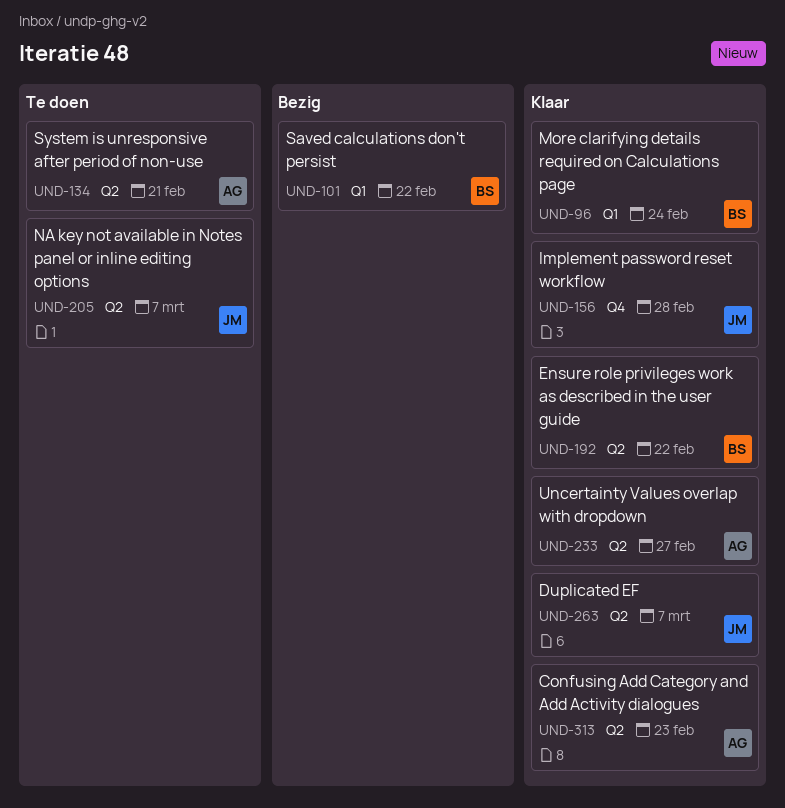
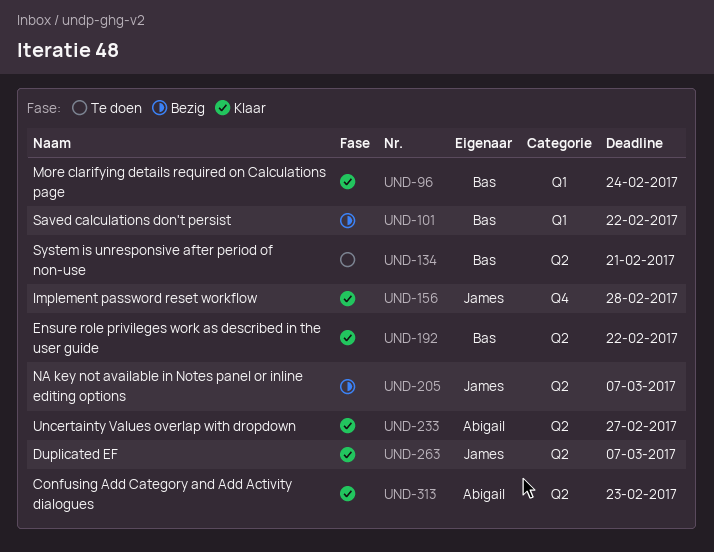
UND-134, owner: Abigail -> Bas
UND-205, status: Te doen -> Bezig

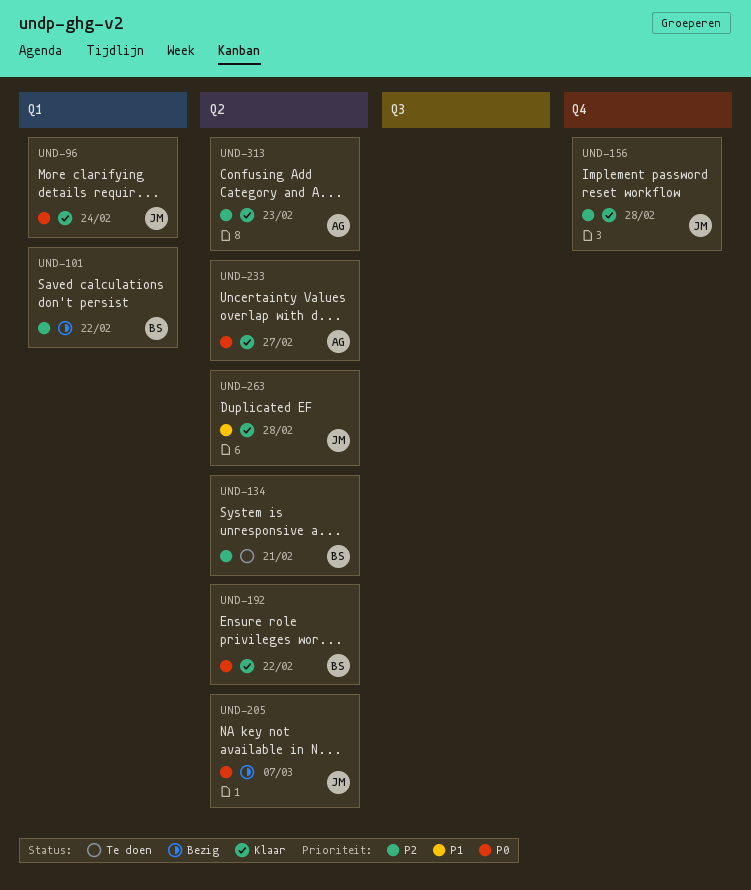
UND-96, owner: Bas -> James
UND-263, due: Mar 7 -> Feb 28

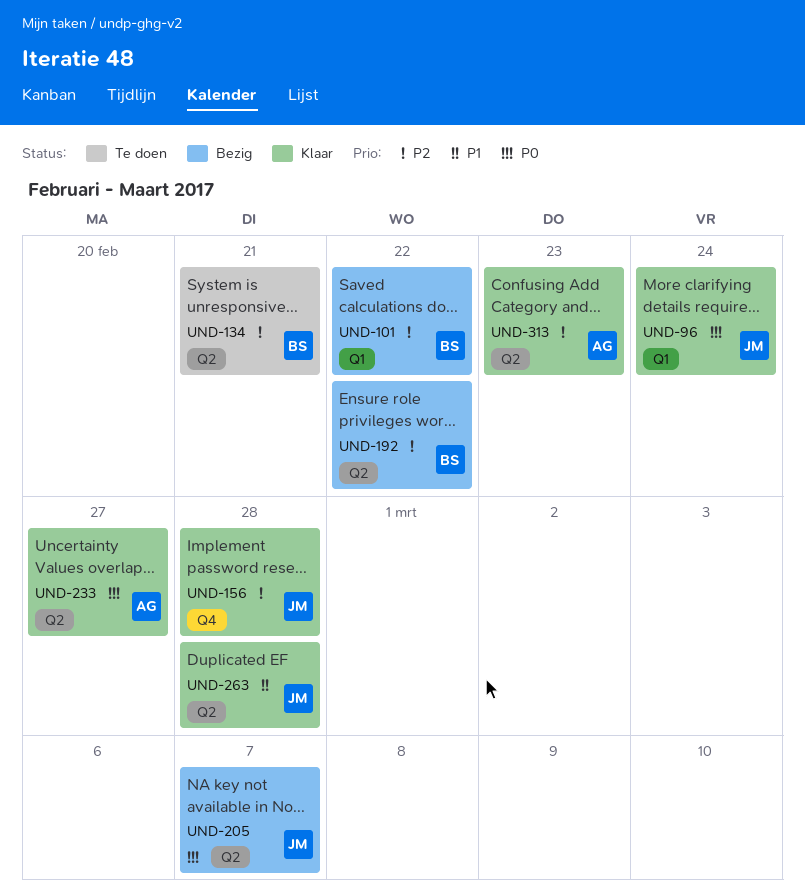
UND-192, status: Klaar -> Bezig
UND-192, priority: P0 -> P2

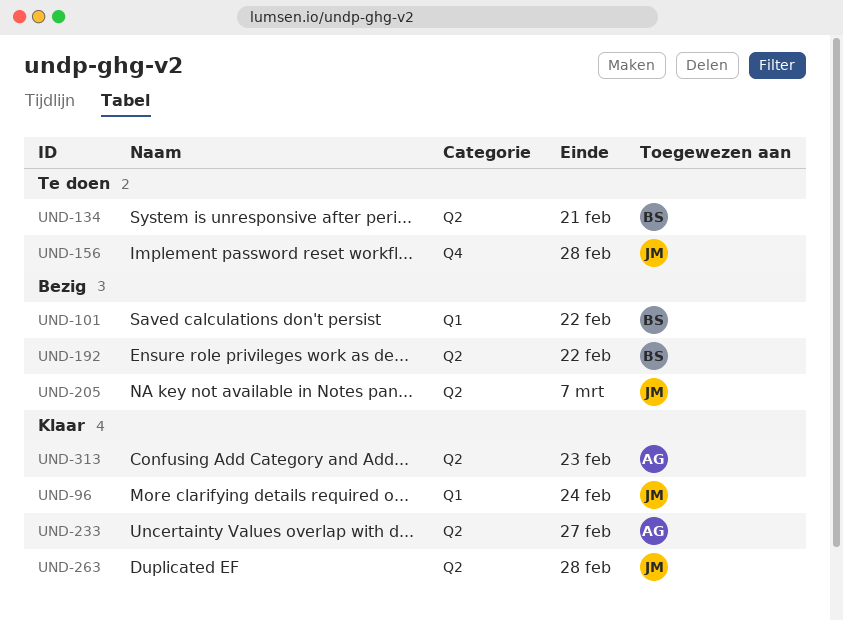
UND-156, status: Klaar -> Te doen

